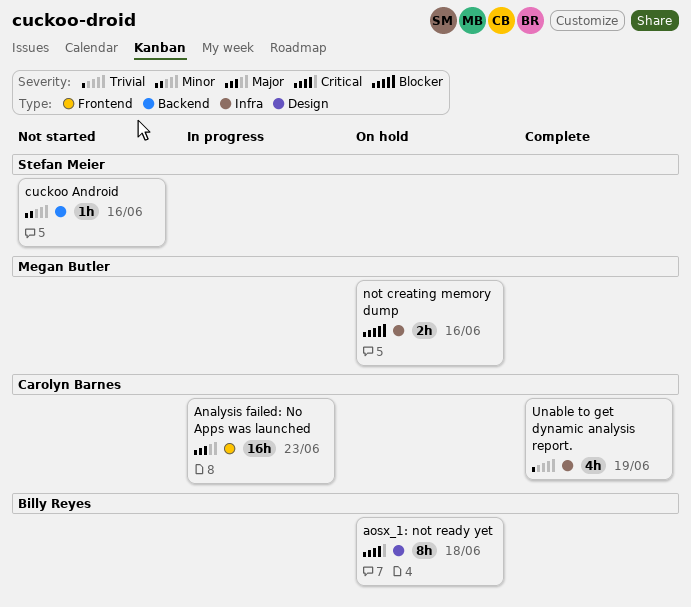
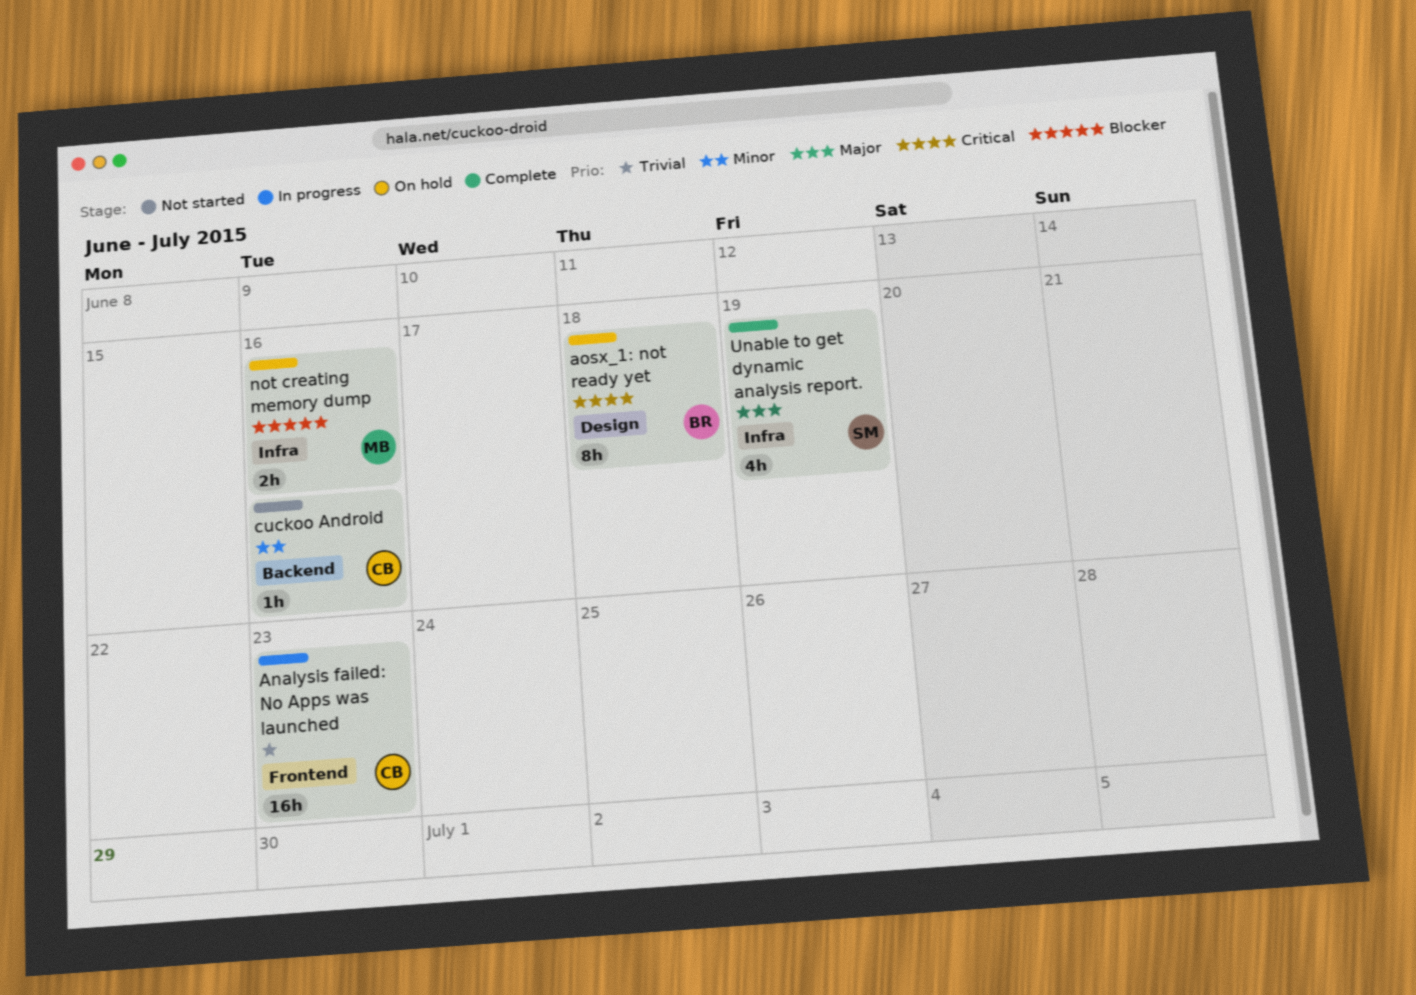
Analysis failed: No Apps was launched, priority: Major -> Trivial
cuckoo Android, owner: Stefan Meier -> Carolyn Barnes
Unable to get dynamic analysis report., owner: Carolyn Barnes -> Stefan Meier
Unable to get dynamic analysis report., priority: Trivial -> Major

